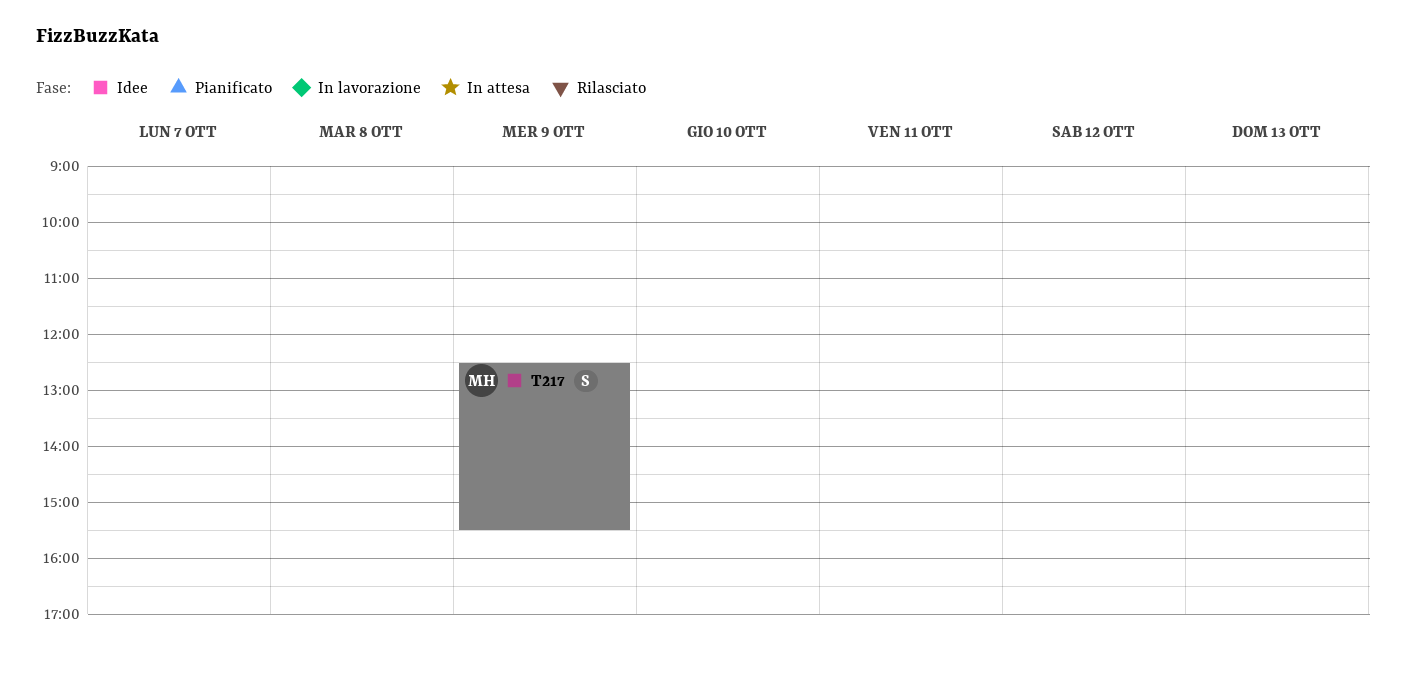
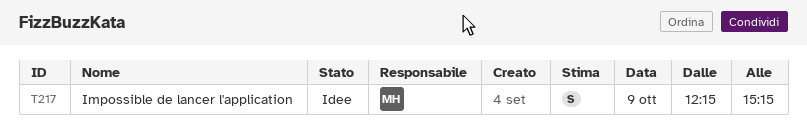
T217, begins: 12:30 -> 12:15
T217, ends: 15:30 -> 15:15

